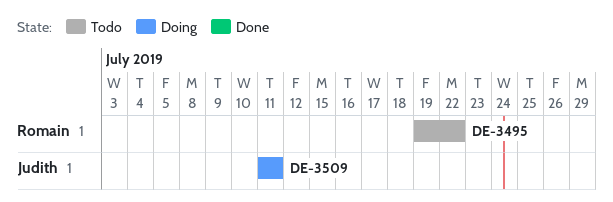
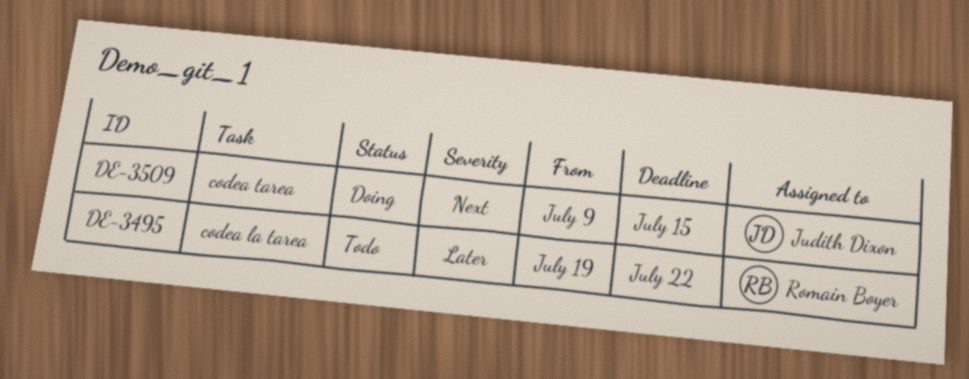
DE-3509, start: Jul 11 -> Jul 9
DE-3509, due: Jul 11 -> Jul 15

